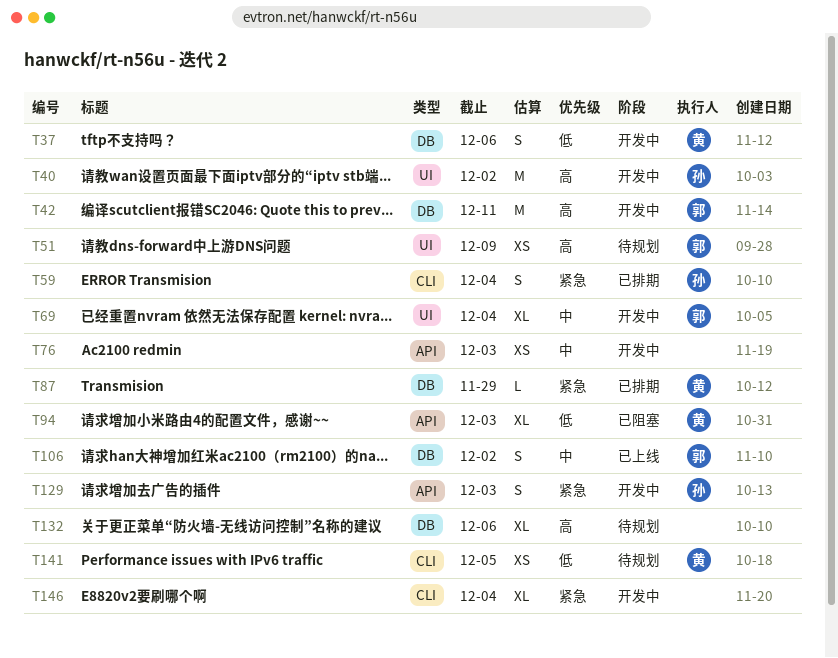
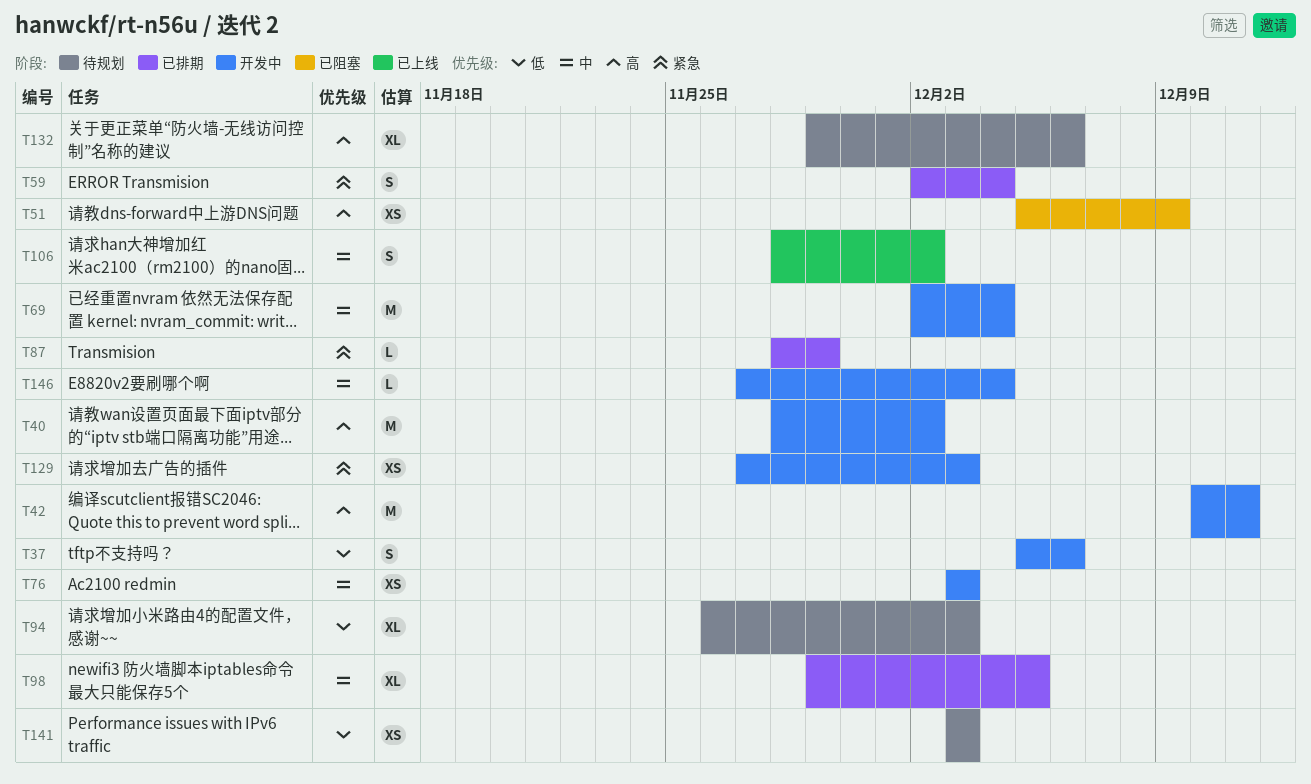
T51, status: 待规划 -> 已阻塞
T69, estimate: XL -> M
T94, status: 已阻塞 -> 待规划
T98: none -> present
T129, estimate: S -> XS
T141, due: Dec 5 -> Dec 3
T146, priority: 紧急 -> 中
T146, estimate: XL -> L

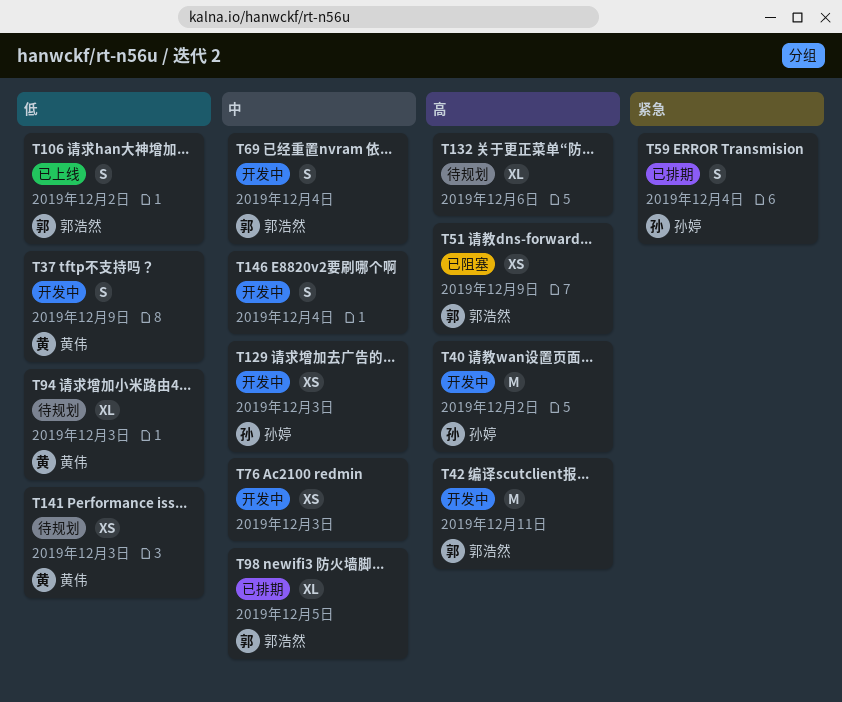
T37, due: Dec 6 -> Dec 9
T69, estimate: M -> S
T87: present -> none
T106, priority: 中 -> 低
T129, priority: 紧急 -> 中
T146, estimate: L -> S

